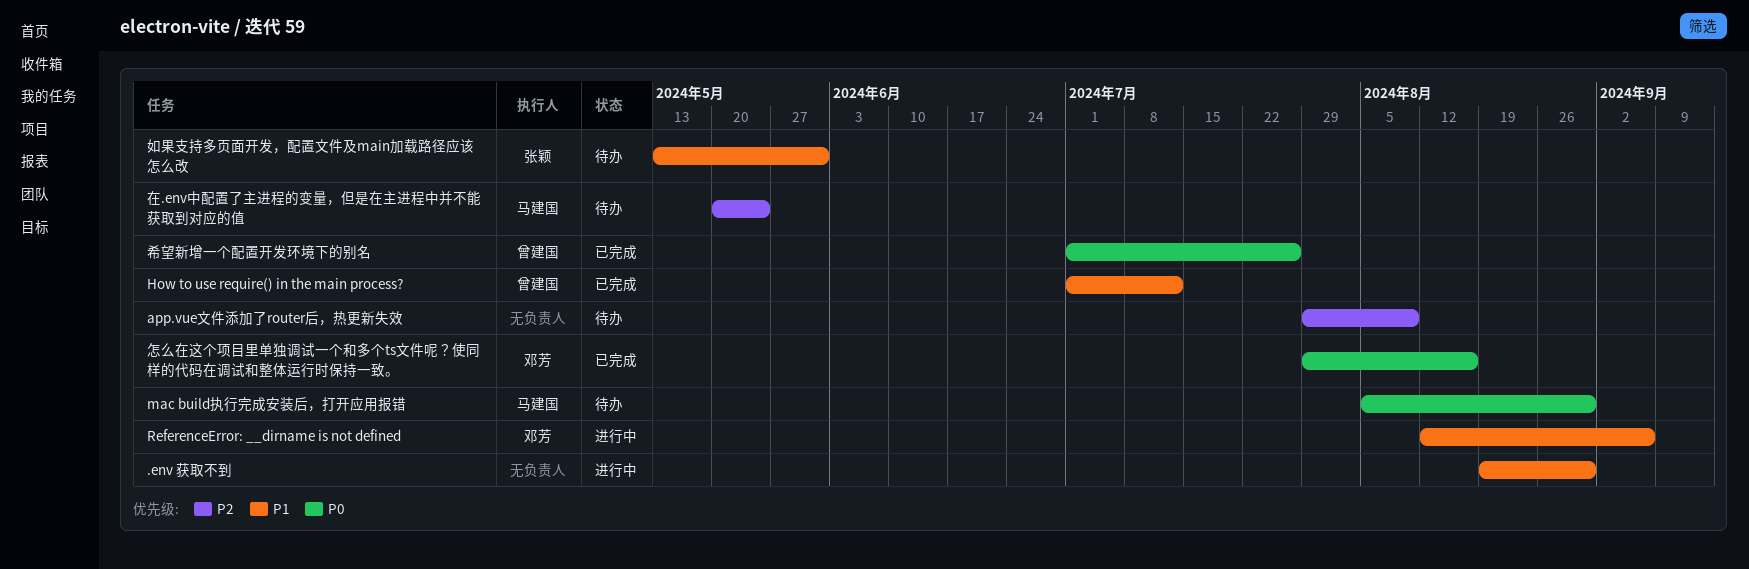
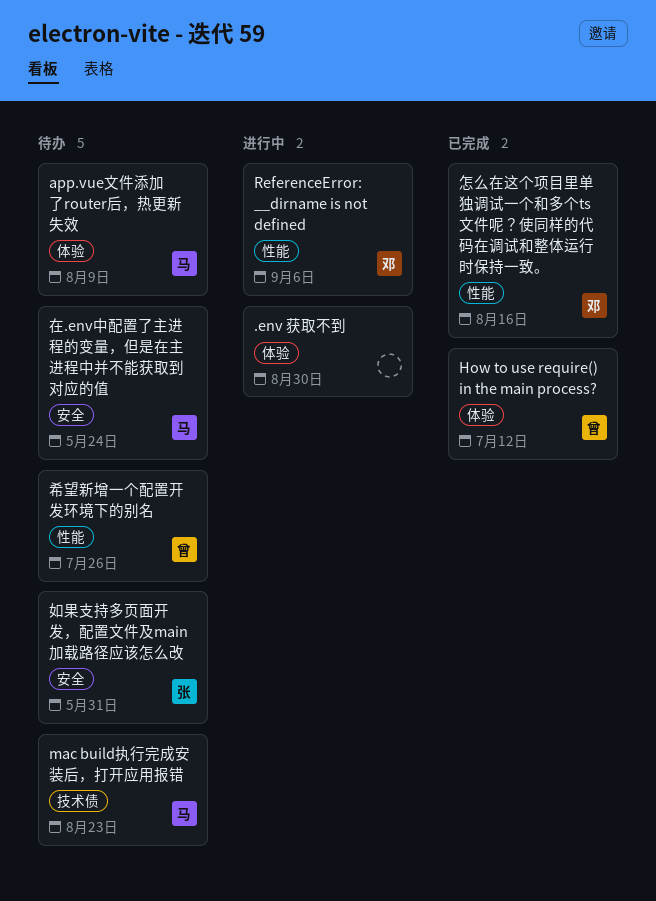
app.vue文件添加了router后，热更新失效, owner: none -> 马建国
mac build执行完成安装后，打开应用报错, due: Aug 30 -> Aug 23
希望新增一个配置开发环境下的别名, status: 已完成 -> 待办

